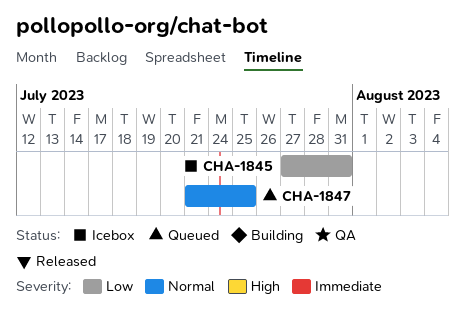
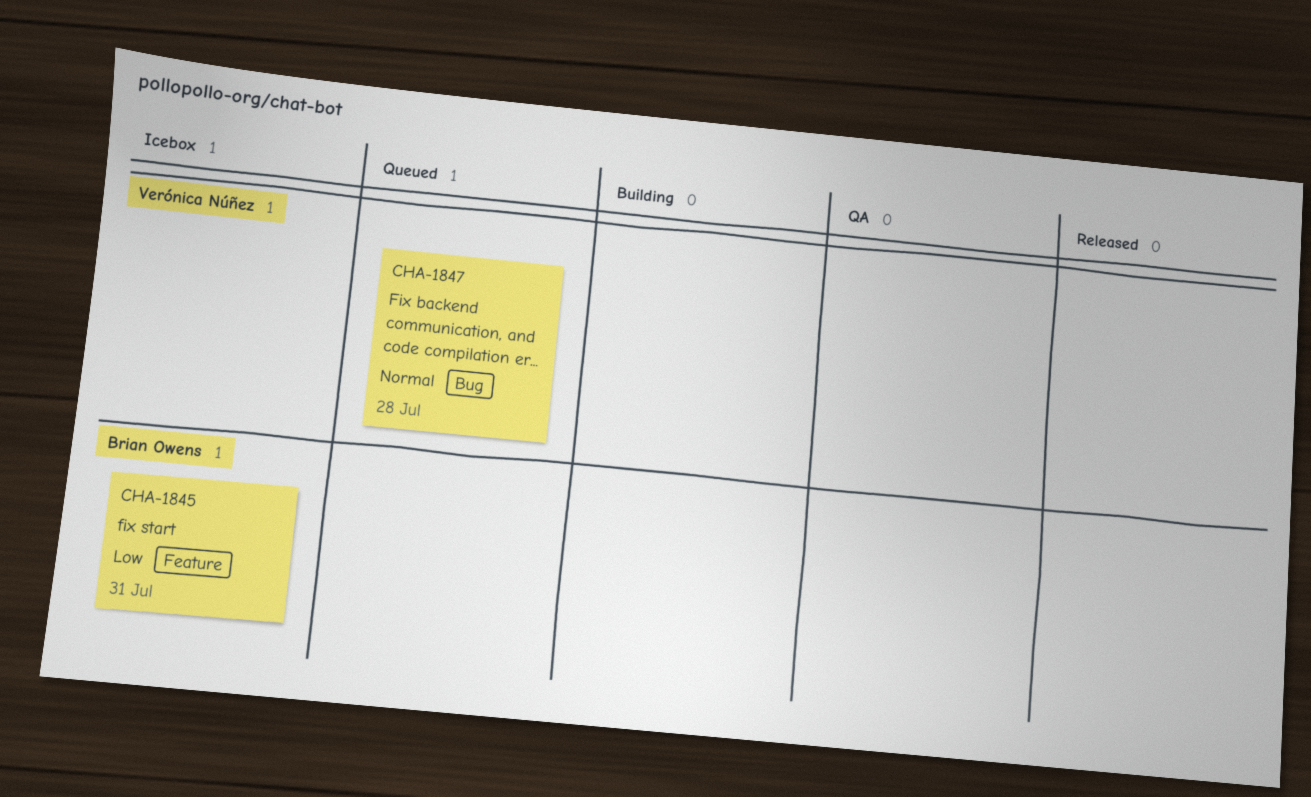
CHA-1847, due: Jul 25 -> Jul 28

